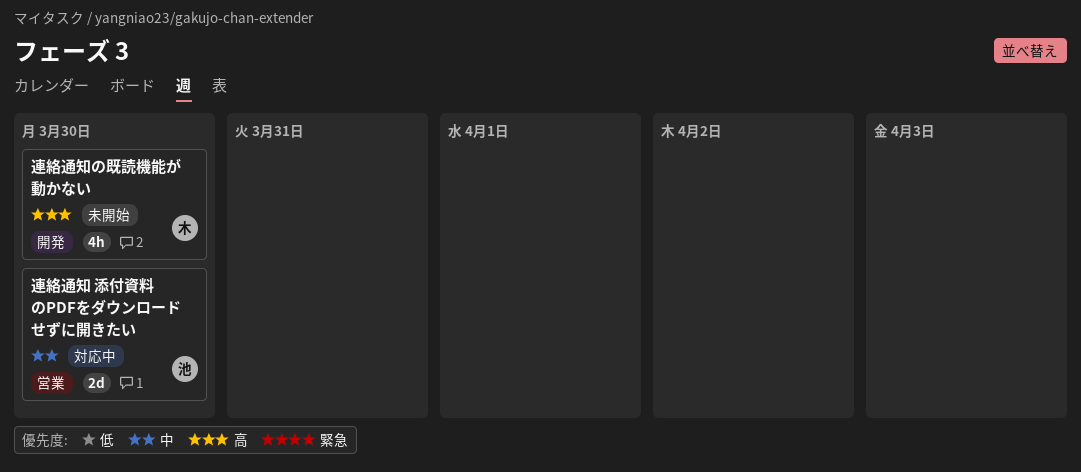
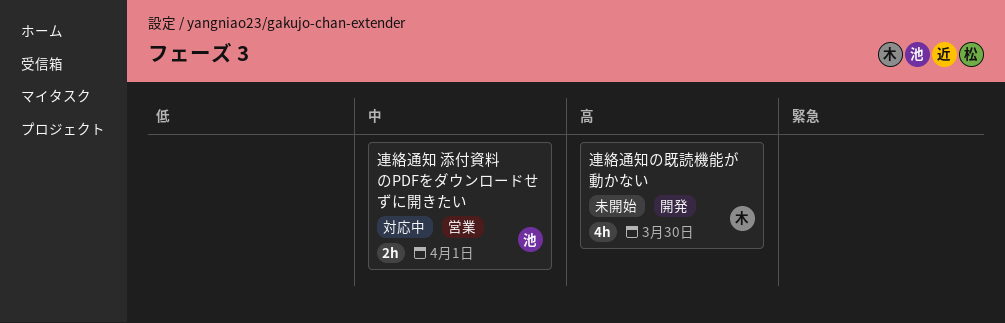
連絡通知 添付資料のPDFをダウンロードせずに開きたい, estimate: 2d -> 2h
連絡通知 添付資料のPDFをダウンロードせずに開きたい, due: Mar 30 -> Apr 1

